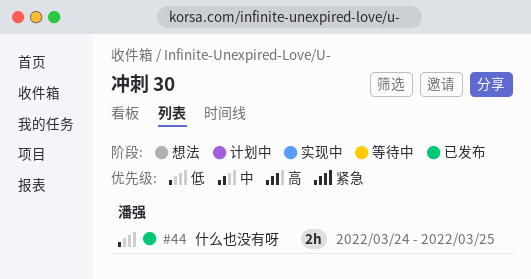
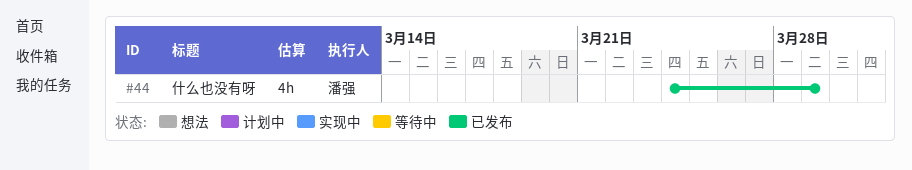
#44, estimate: 2h -> 4h
#44, due: Mar 25 -> Mar 29

